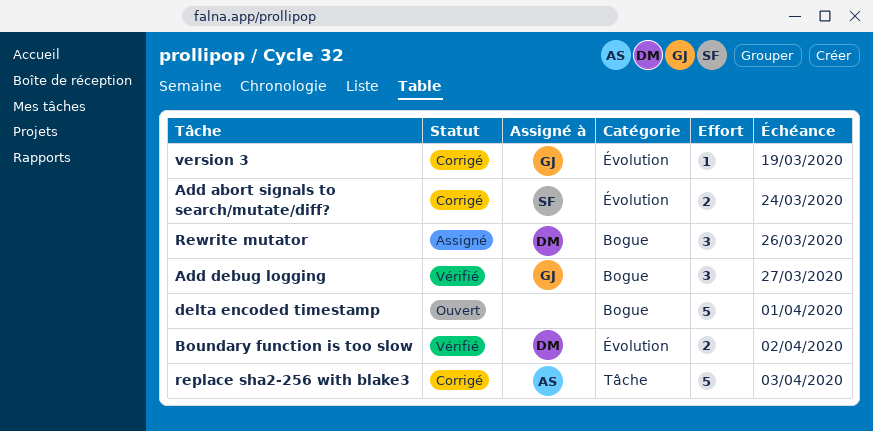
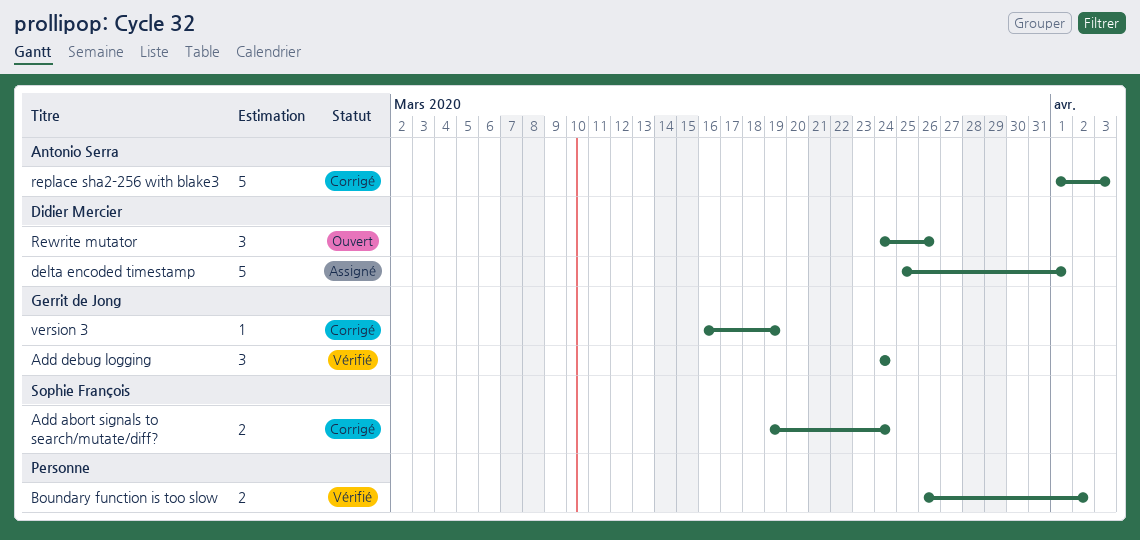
Add debug logging, due: Mar 27 -> Mar 24
Boundary function is too slow, owner: Didier Mercier -> none
delta encoded timestamp, status: Ouvert -> Assigné
delta encoded timestamp, owner: none -> Didier Mercier
Rewrite mutator, status: Assigné -> Ouvert

